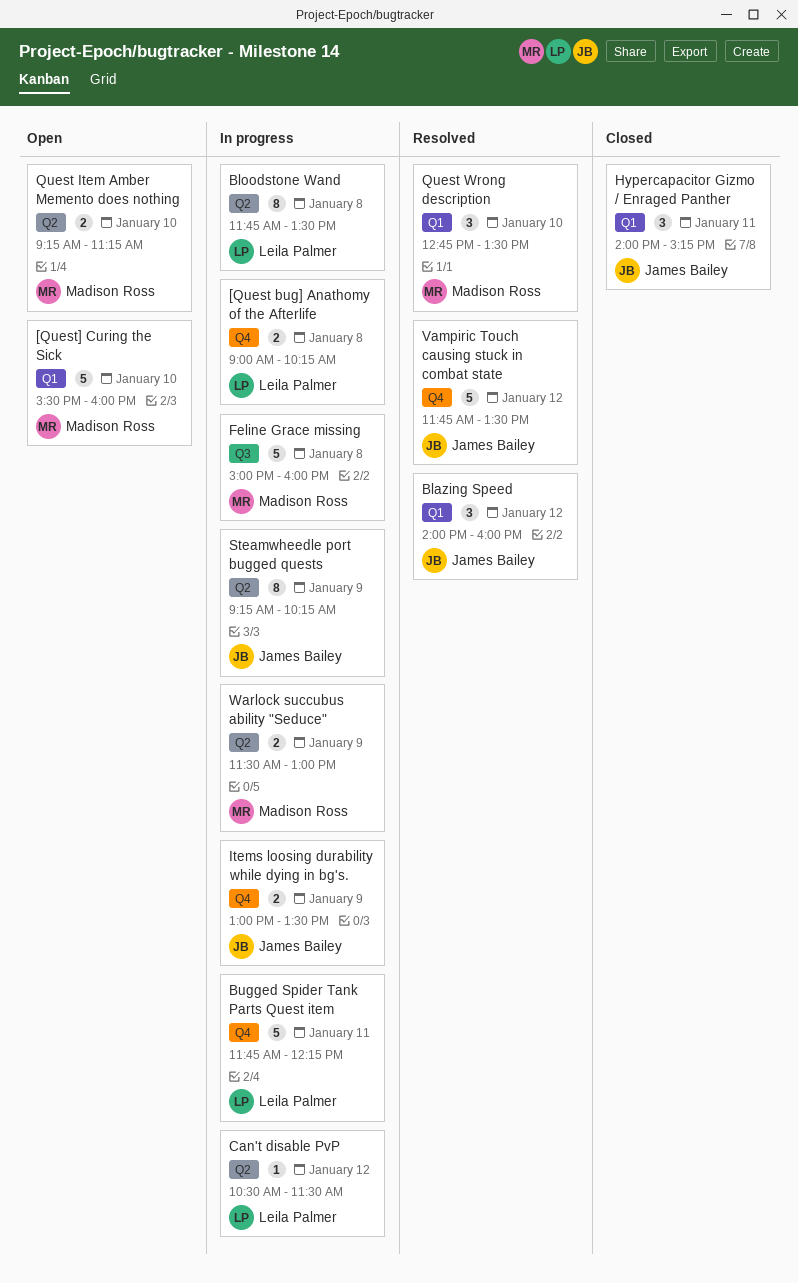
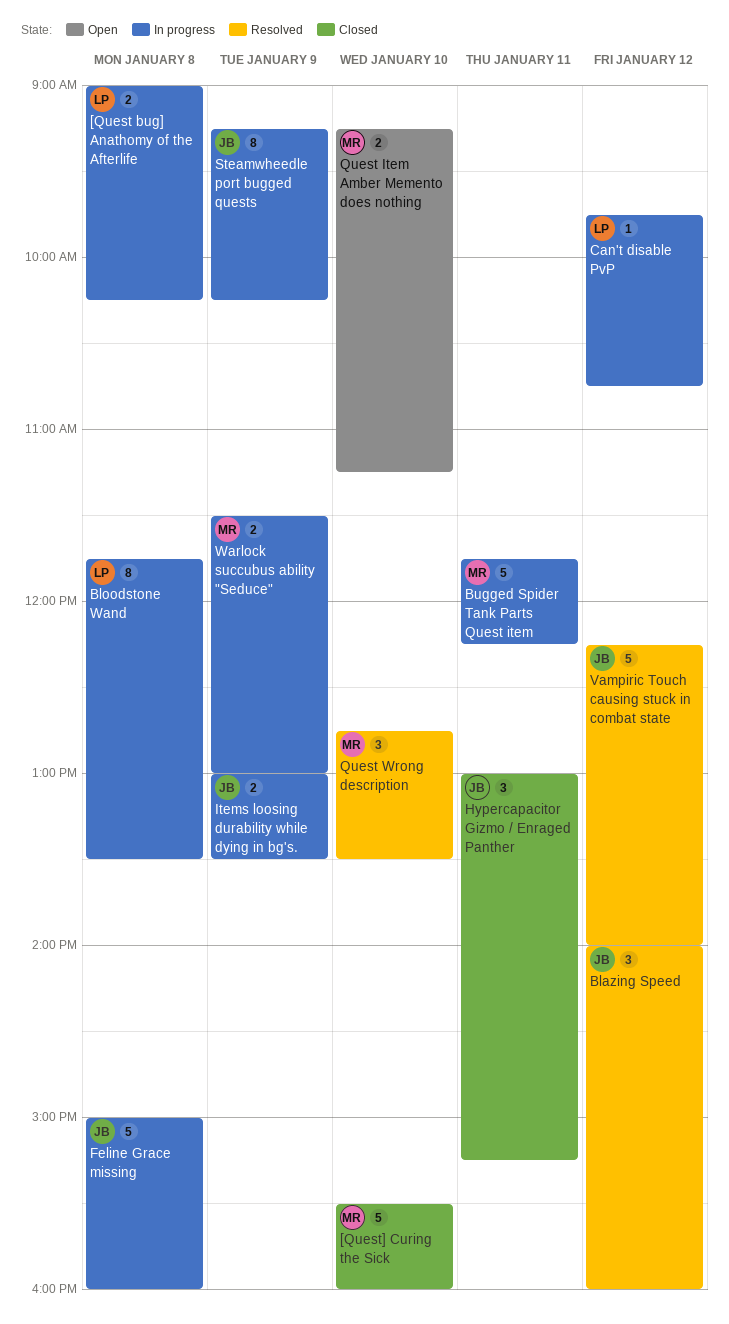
[Quest] Curing the Sick, status: Open -> Closed
Bugged Spider Tank Parts Quest item, owner: Leila Palmer -> Madison Ross
Can't disable PvP, begins: 10:30 -> 09:45
Can't disable PvP, ends: 11:30 -> 10:45
Feline Grace missing, owner: Madison Ross -> James Bailey
Hypercapacitor Gizmo / Enraged Panther, begins: 14:00 -> 13:00
Vampiric Touch causing stuck in combat state, begins: 11:45 -> 12:15
Vampiric Touch causing stuck in combat state, ends: 13:30 -> 14:00

